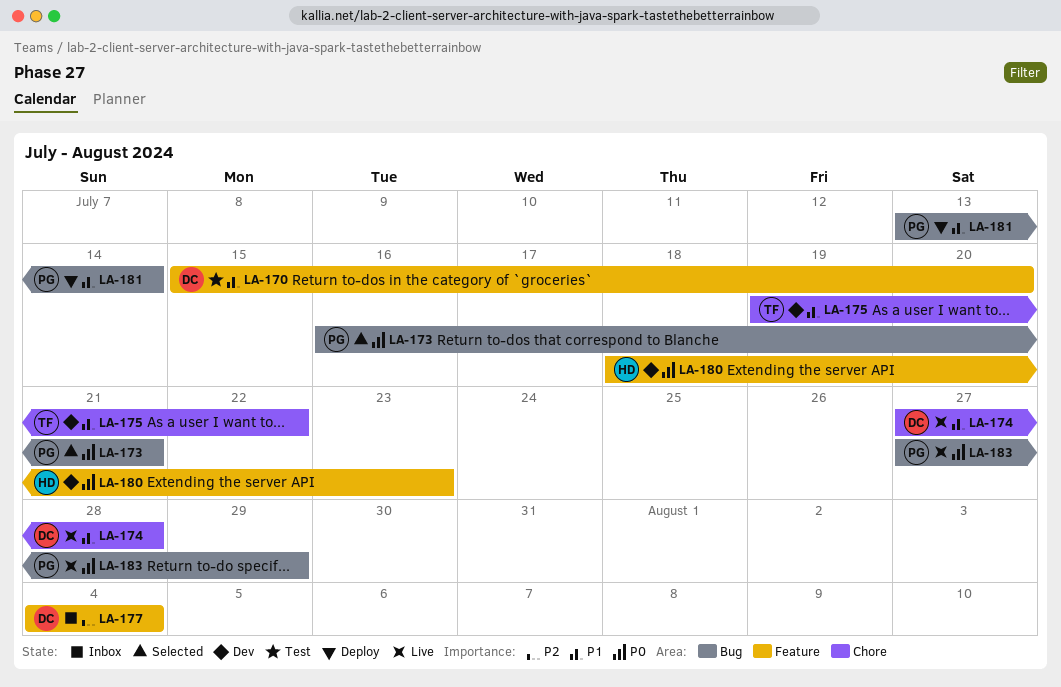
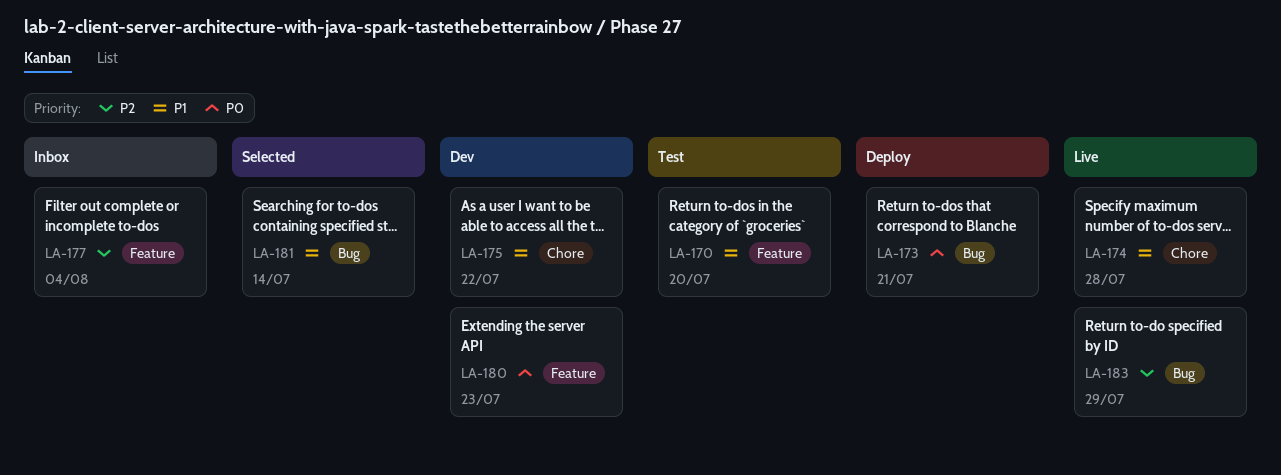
LA-173, status: Selected -> Deploy
LA-181, status: Deploy -> Selected
LA-183, priority: P0 -> P2

